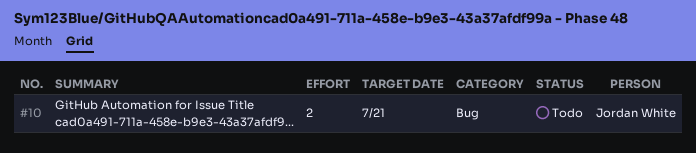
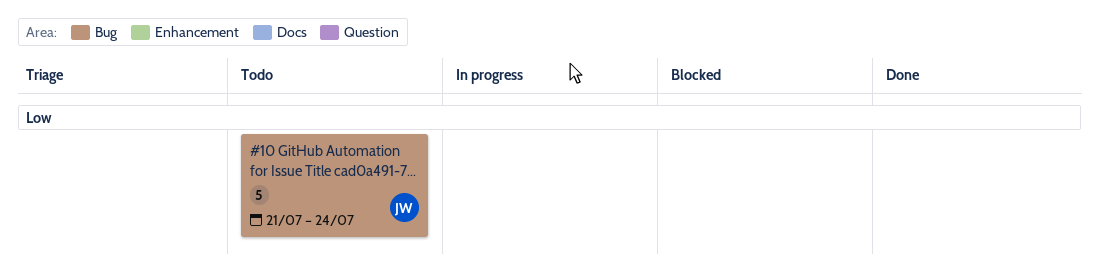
#10, estimate: 2 -> 5
#10, due: Jul 21 -> Jul 24

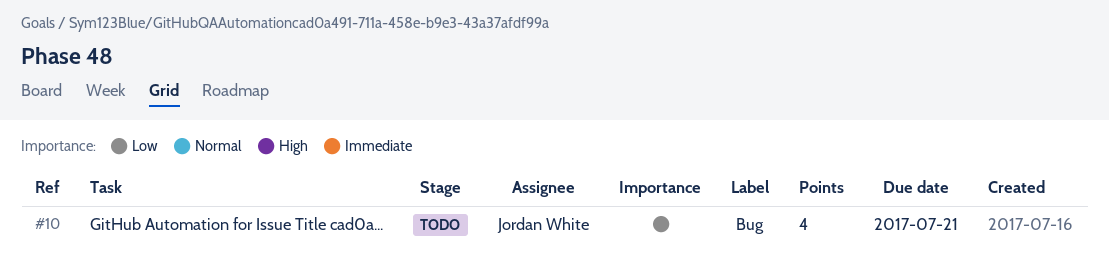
#10, estimate: 5 -> 4
#10, due: Jul 24 -> Jul 21

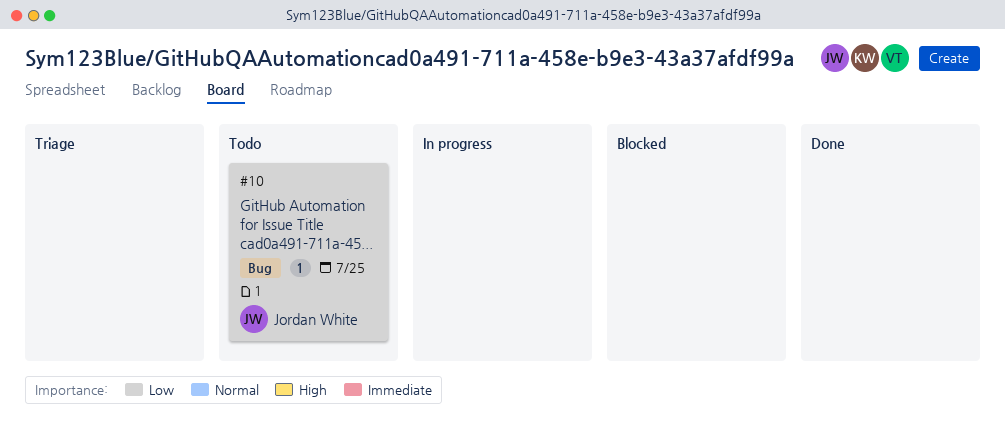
#10, estimate: 4 -> 1
#10, due: Jul 21 -> Jul 25

